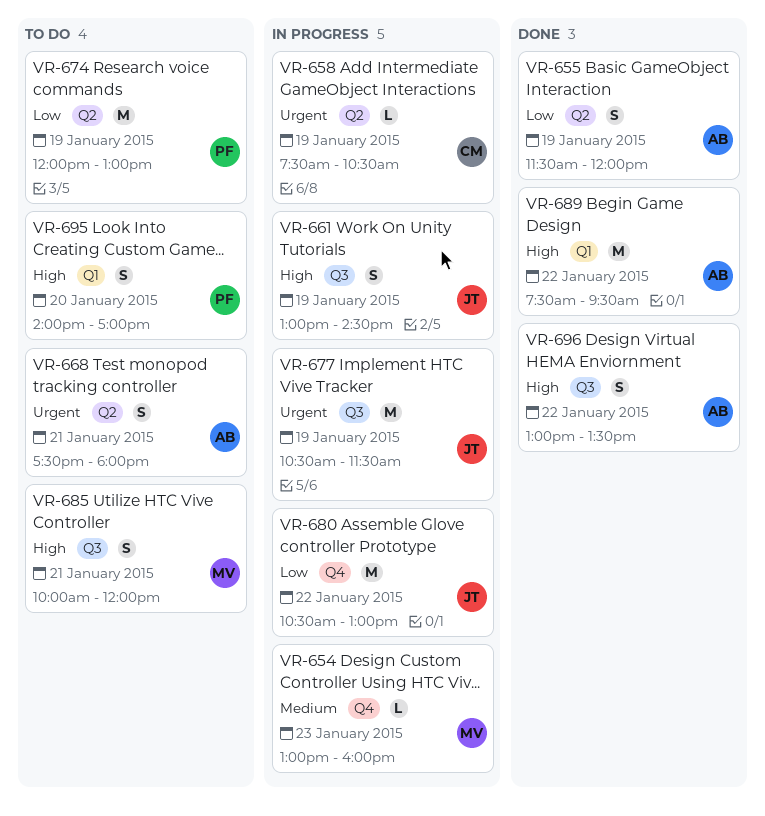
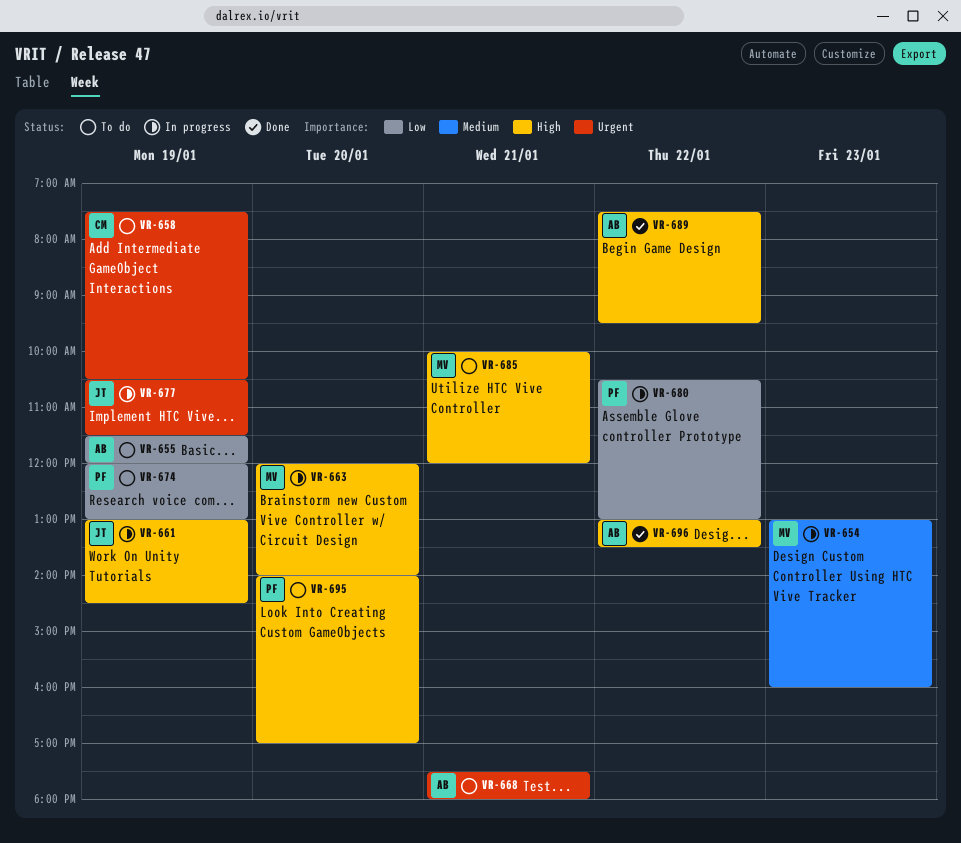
VR-655, status: Done -> To do
VR-658, status: In progress -> To do
VR-663: none -> present
VR-680, owner: JT -> PF

